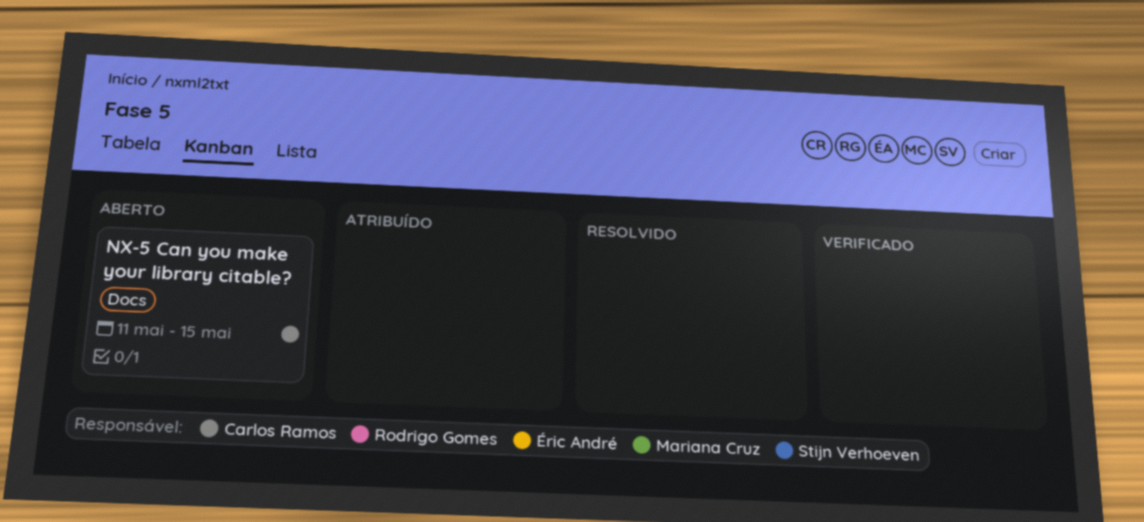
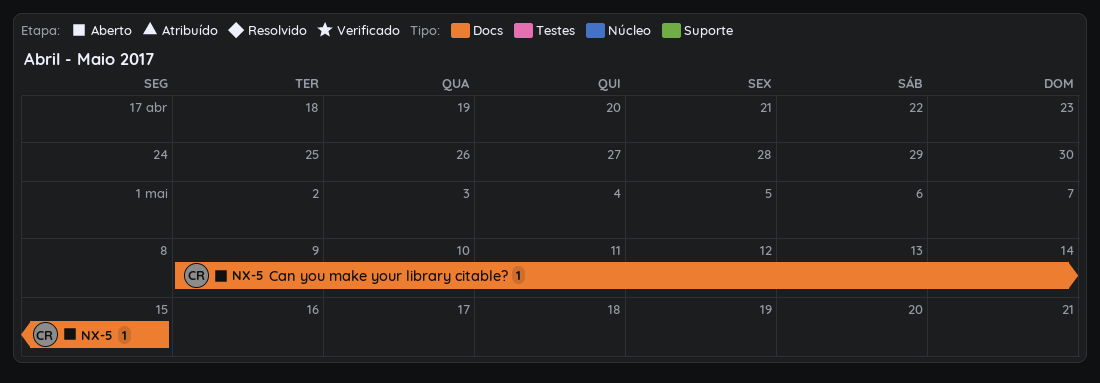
NX-5, start: May 11 -> May 9

